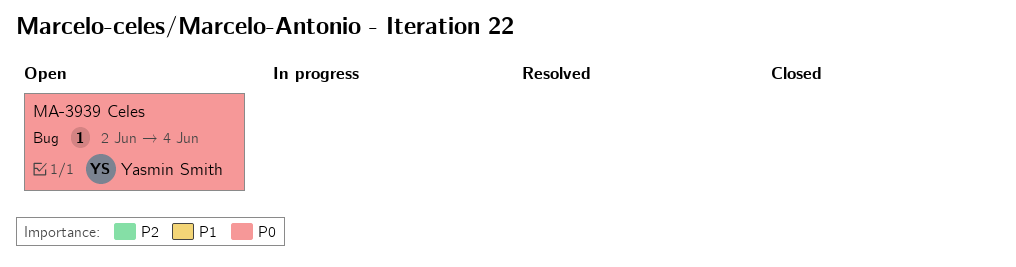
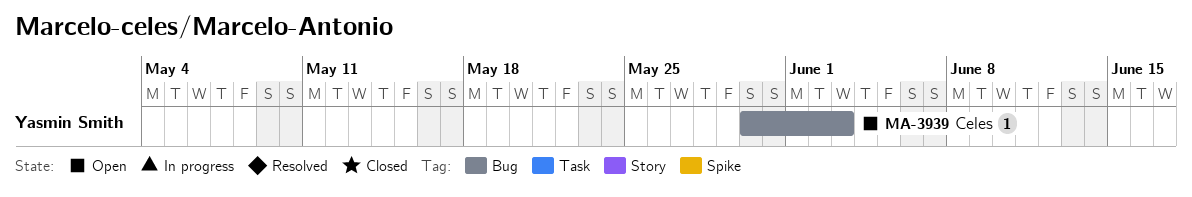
MA-3939, start: Jun 2 -> May 30
MA-3939, due: Jun 4 -> Jun 3

